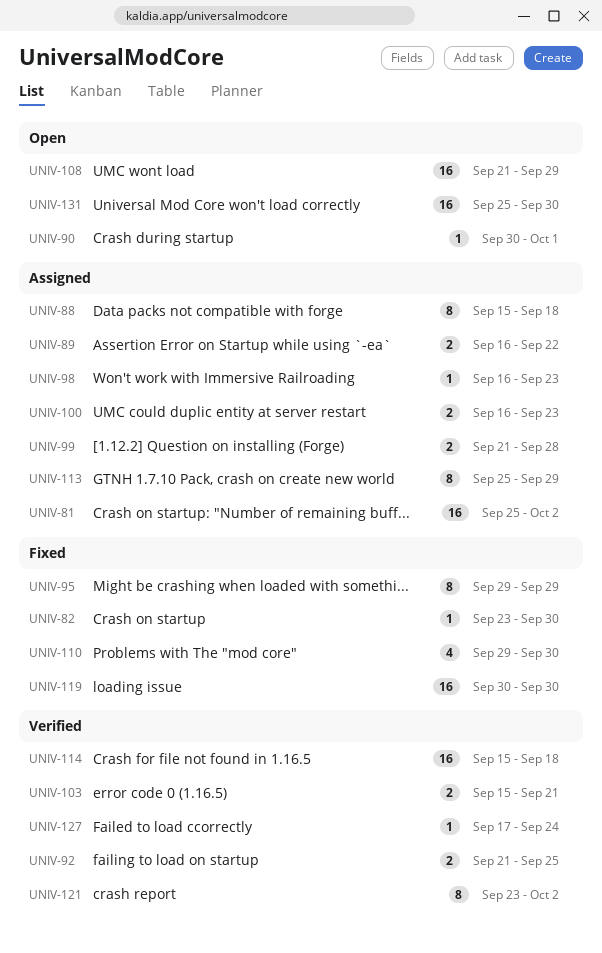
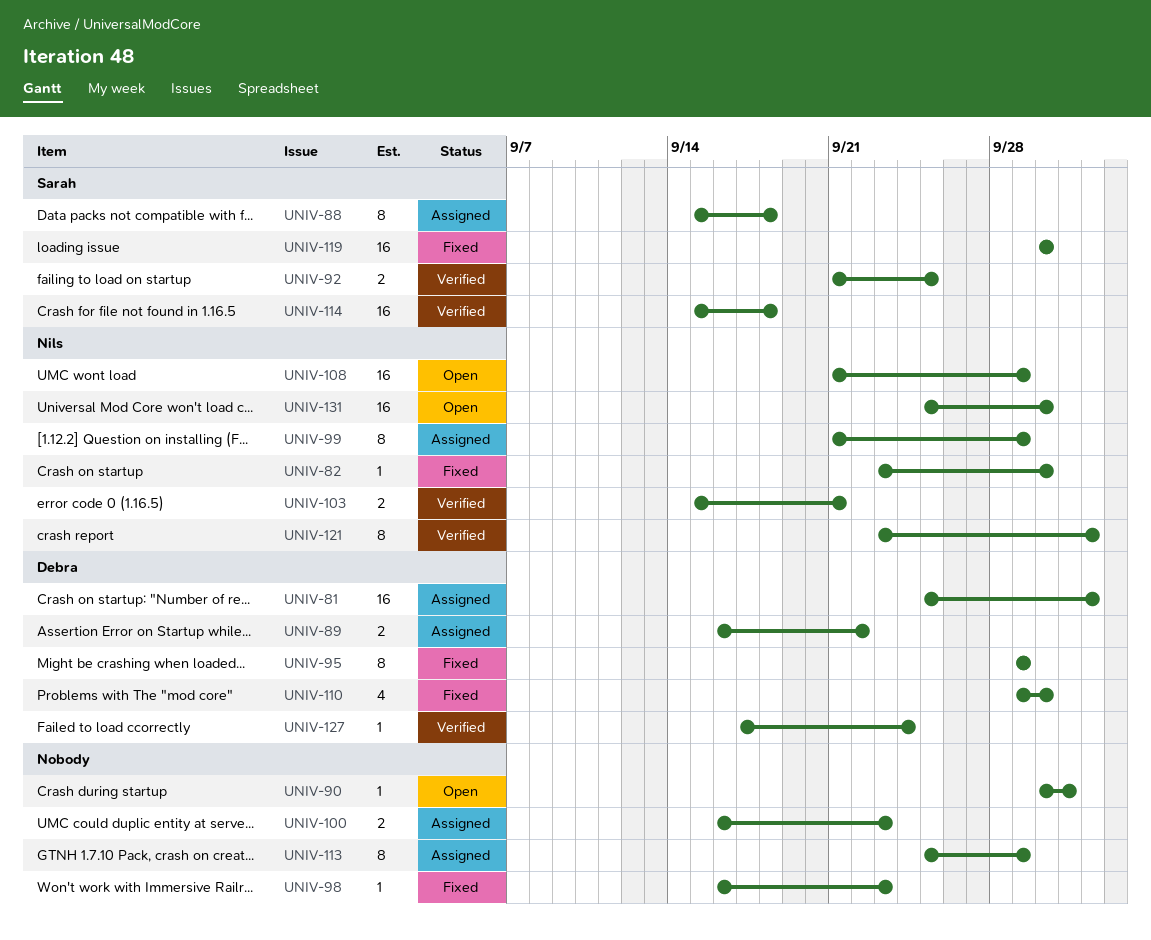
UNIV-98, status: Assigned -> Fixed
UNIV-99, estimate: 2 -> 8
UNIV-99, due: Sep 28 -> Sep 29

